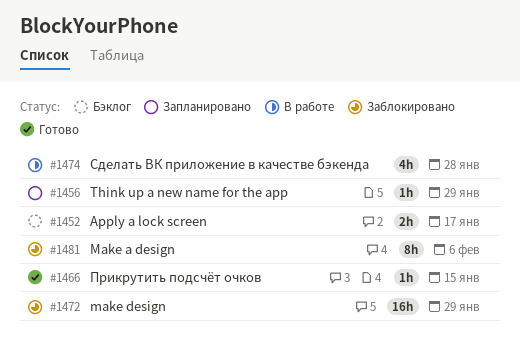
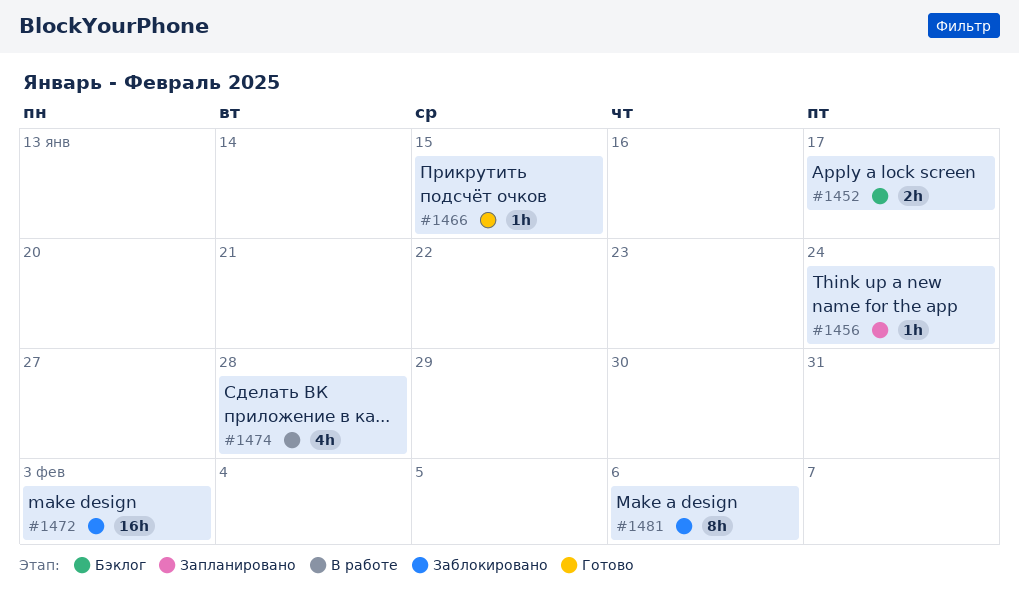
#1456, due: Jan 29 -> Jan 24
#1472, due: Jan 29 -> Feb 3

